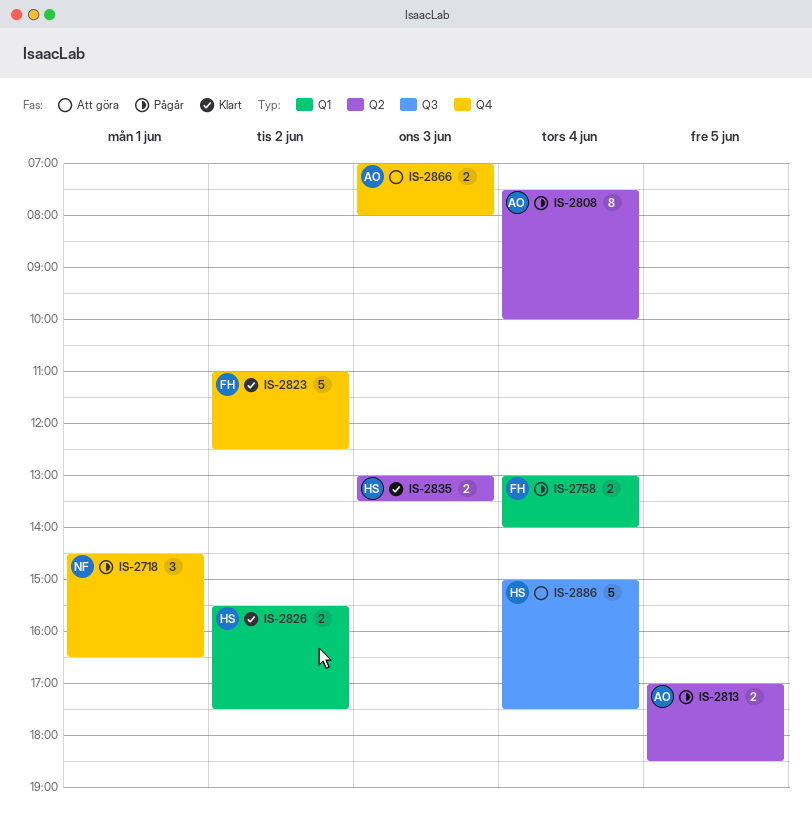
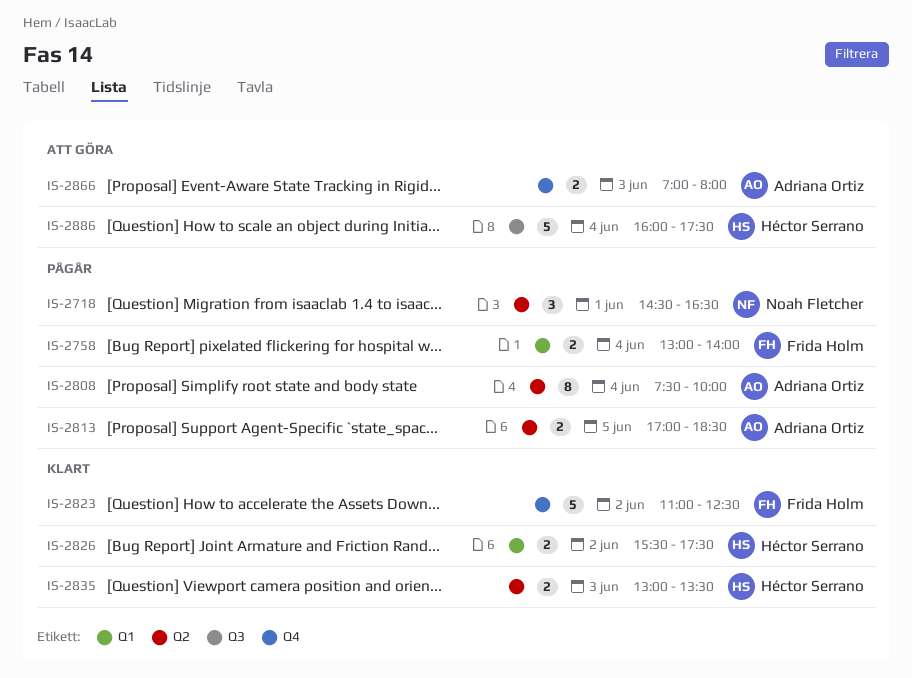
IS-2718, label: Q4 -> Q2
IS-2886, begins: 15:00 -> 16:00

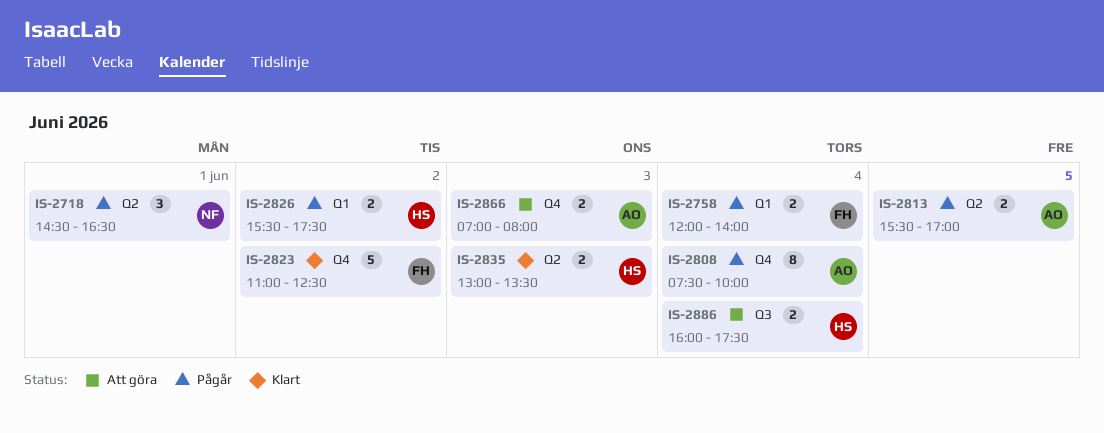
IS-2758, begins: 13:00 -> 12:00
IS-2808, label: Q2 -> Q4
IS-2813, begins: 17:00 -> 15:30
IS-2813, ends: 18:30 -> 17:00
IS-2826, status: Klart -> Pågår
IS-2886, estimate: 5 -> 2

